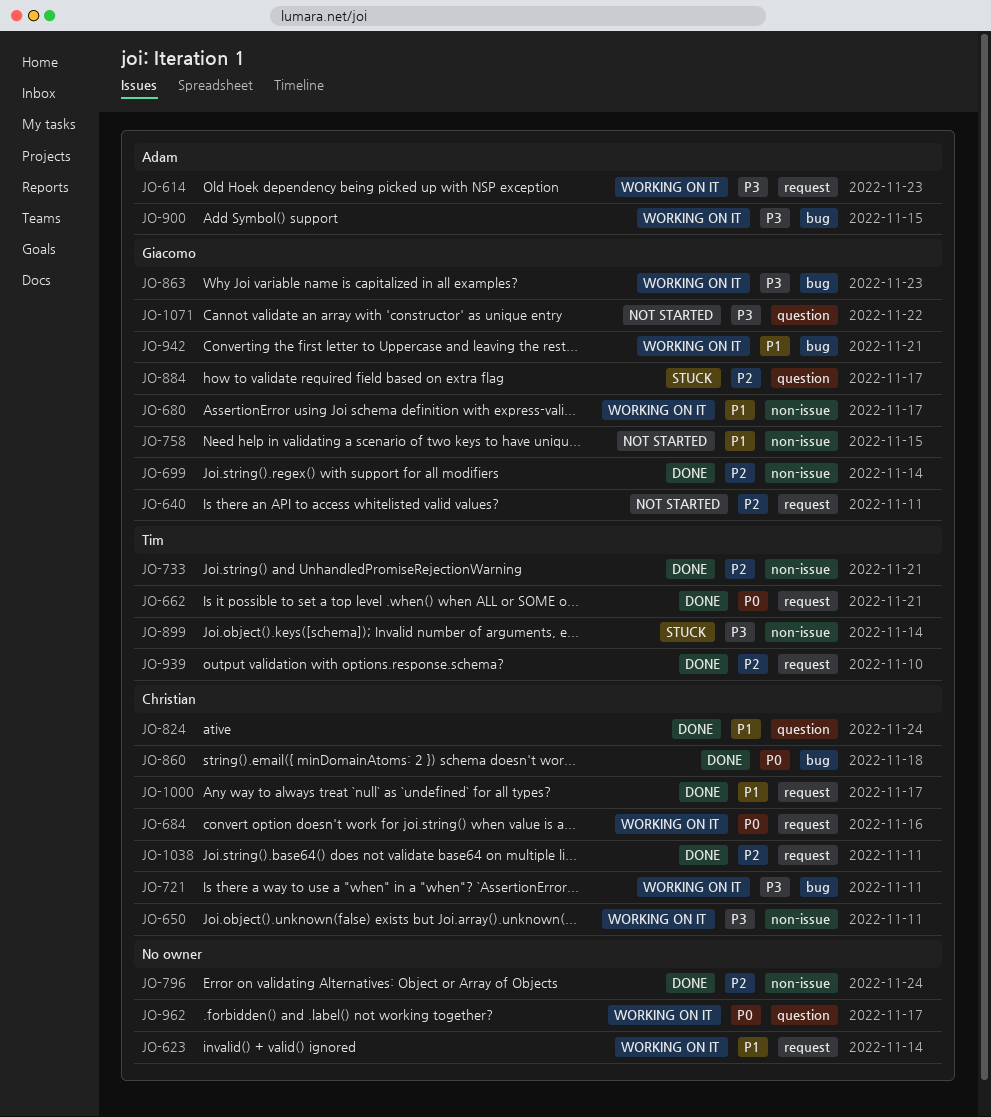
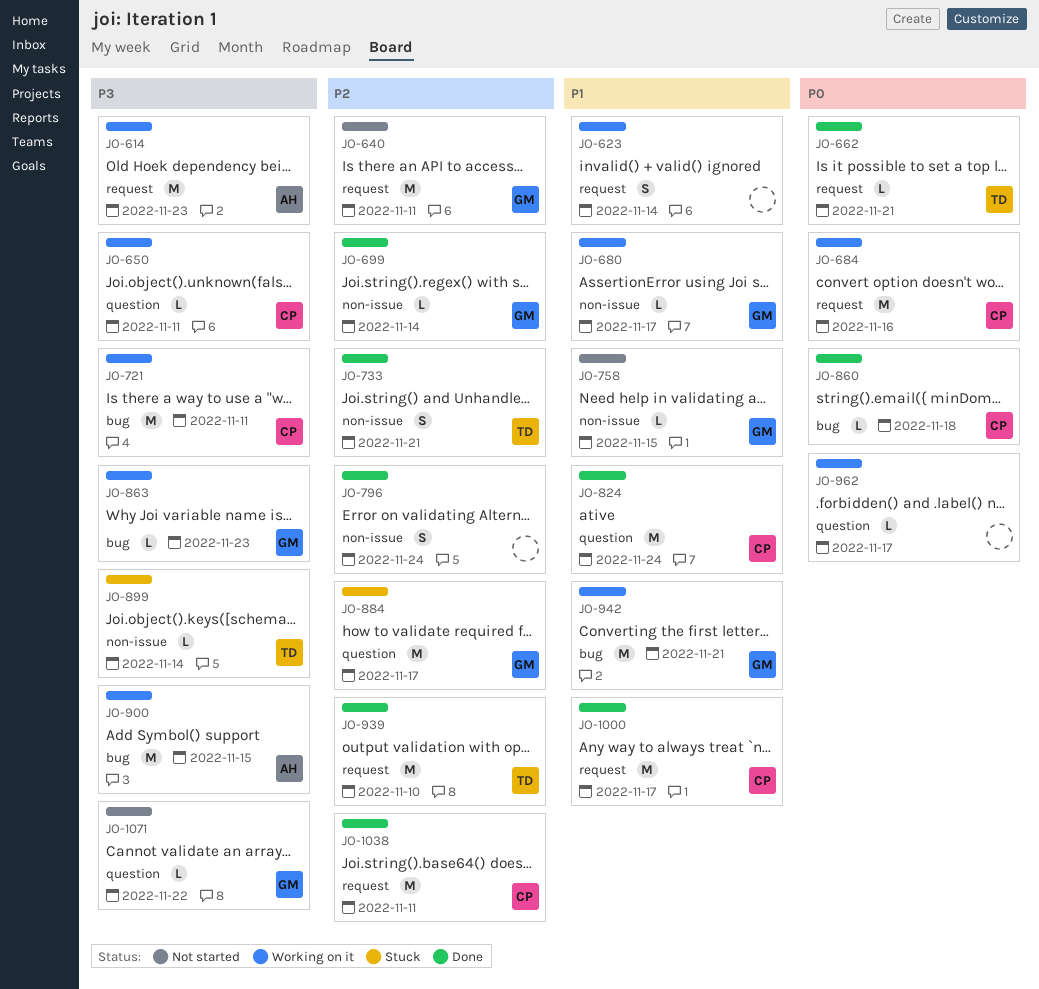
JO-650, label: non-issue -> question

